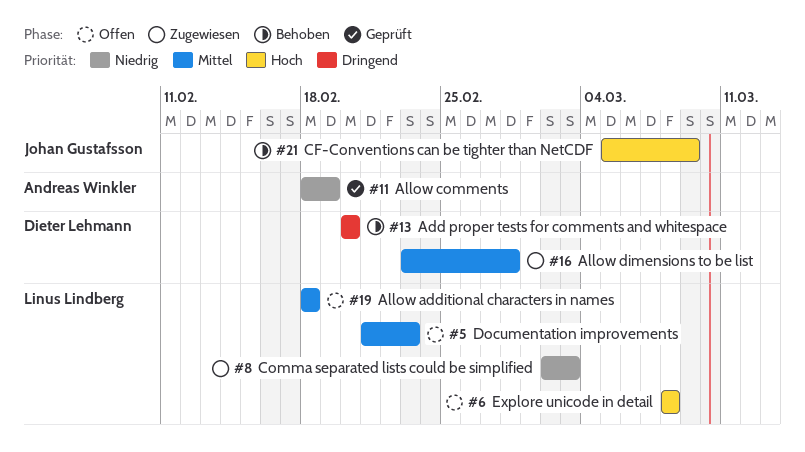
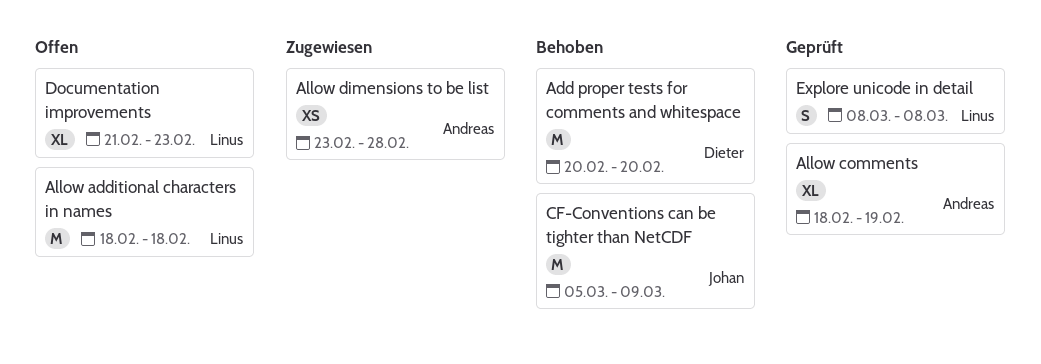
Allow dimensions to be list, owner: Dieter Lehmann -> Andreas Winkler
Comma separated lists could be simplified: present -> none
Explore unicode in detail, status: Offen -> Geprüft

